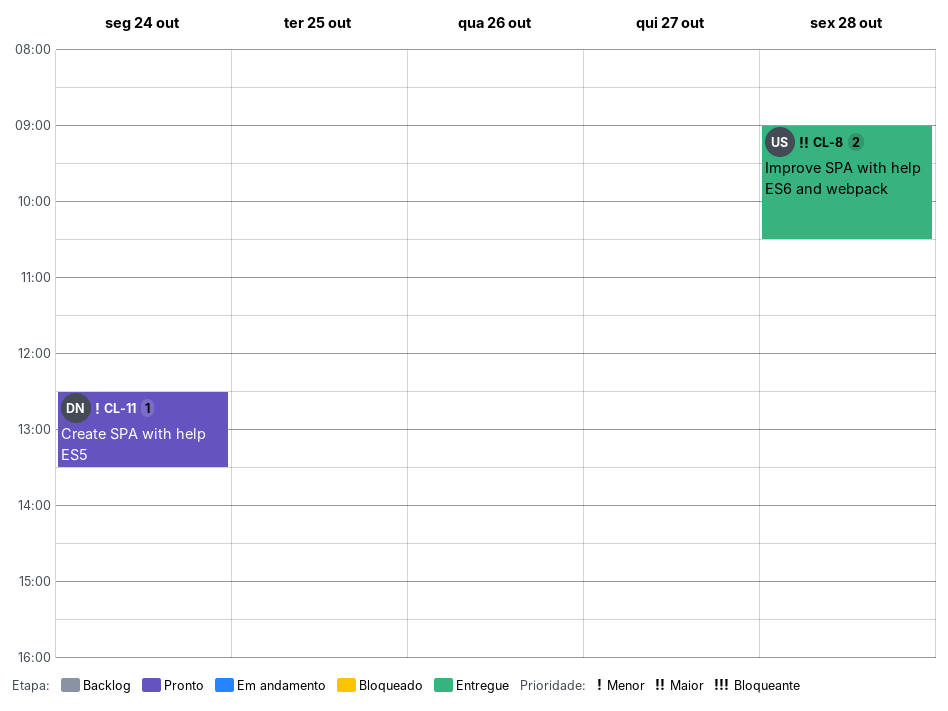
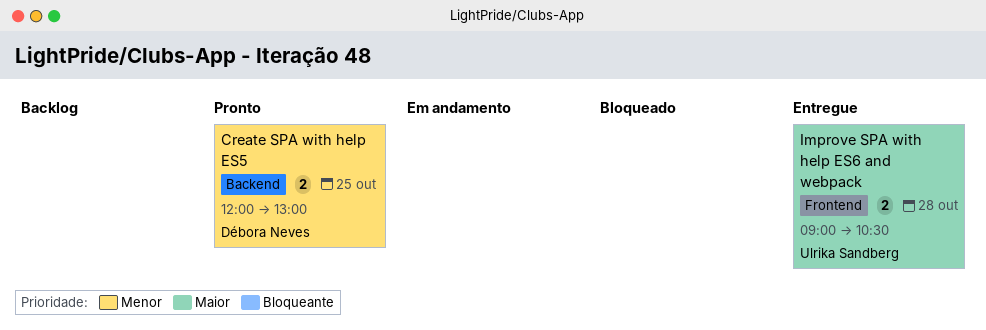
Create SPA with help ES5, estimate: 1 -> 2
Create SPA with help ES5, day: Oct 24 -> Oct 25
Create SPA with help ES5, begins: 12:30 -> 12:00
Create SPA with help ES5, ends: 13:30 -> 13:00

